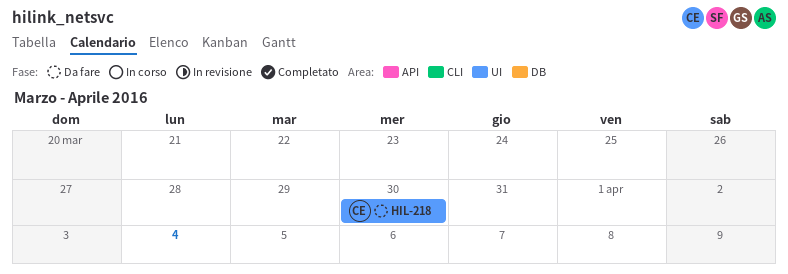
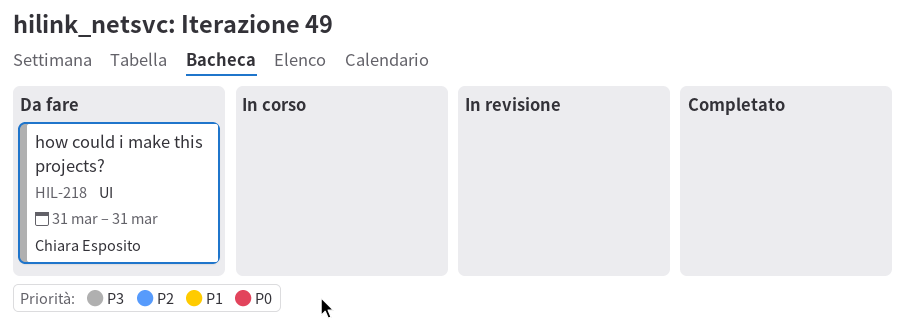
HIL-218, start: Mar 30 -> Mar 31
HIL-218, due: Mar 30 -> Mar 31

